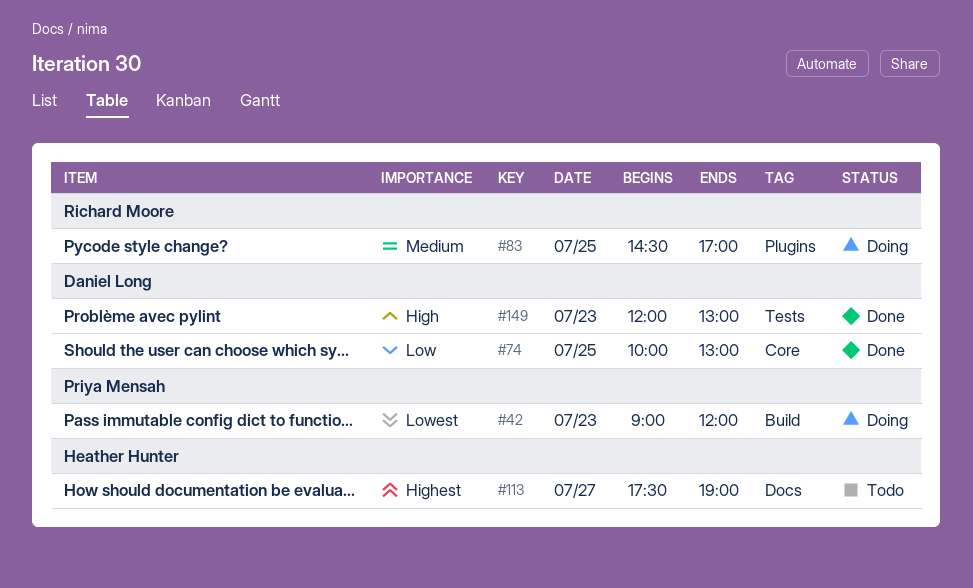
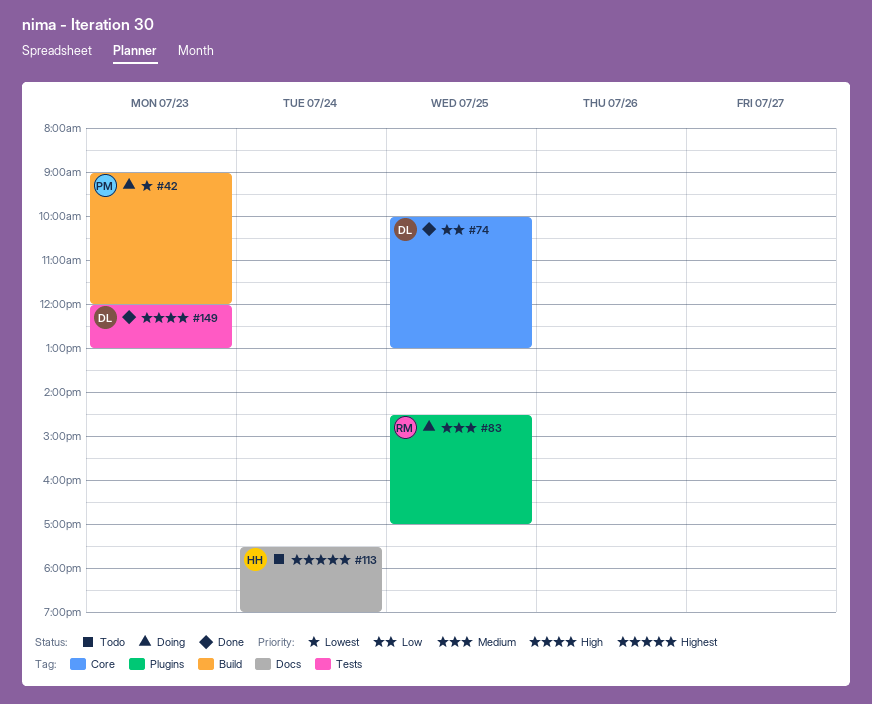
#113, day: Jul 27 -> Jul 24

